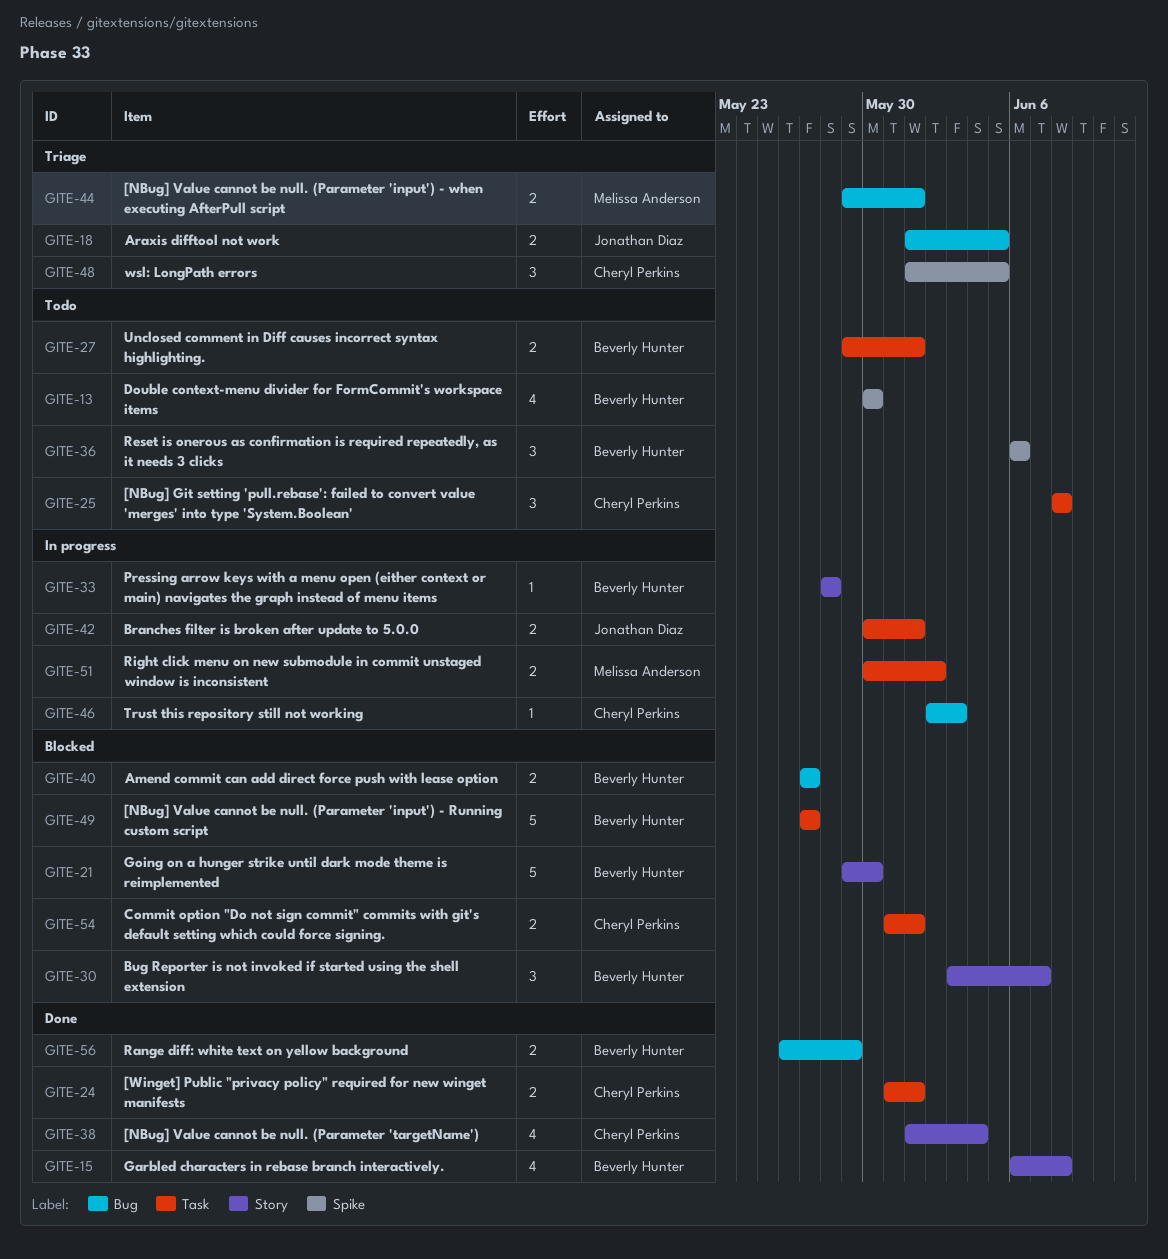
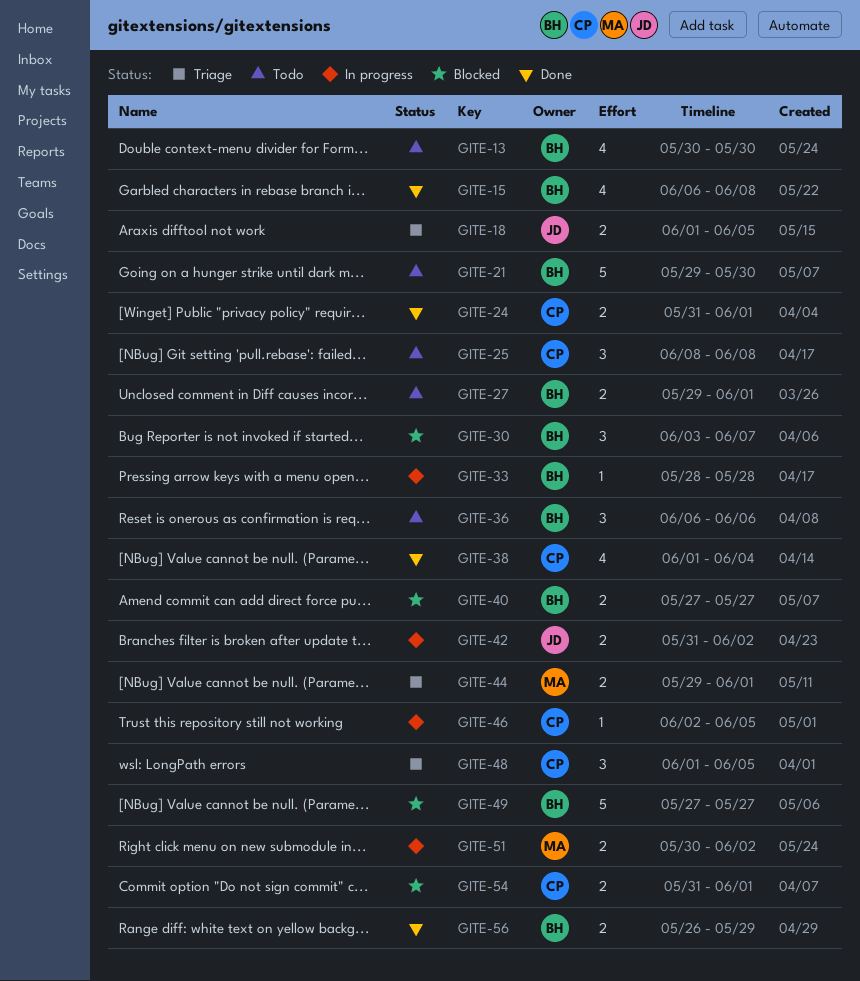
GITE-21, status: Blocked -> Todo
GITE-42, start: May 30 -> May 31
GITE-42, due: Jun 1 -> Jun 2
GITE-46, due: Jun 3 -> Jun 5

